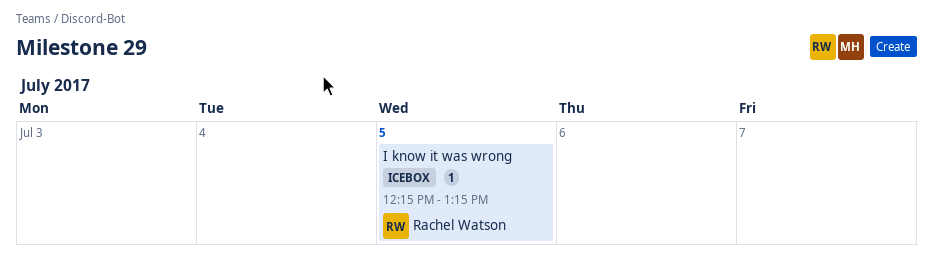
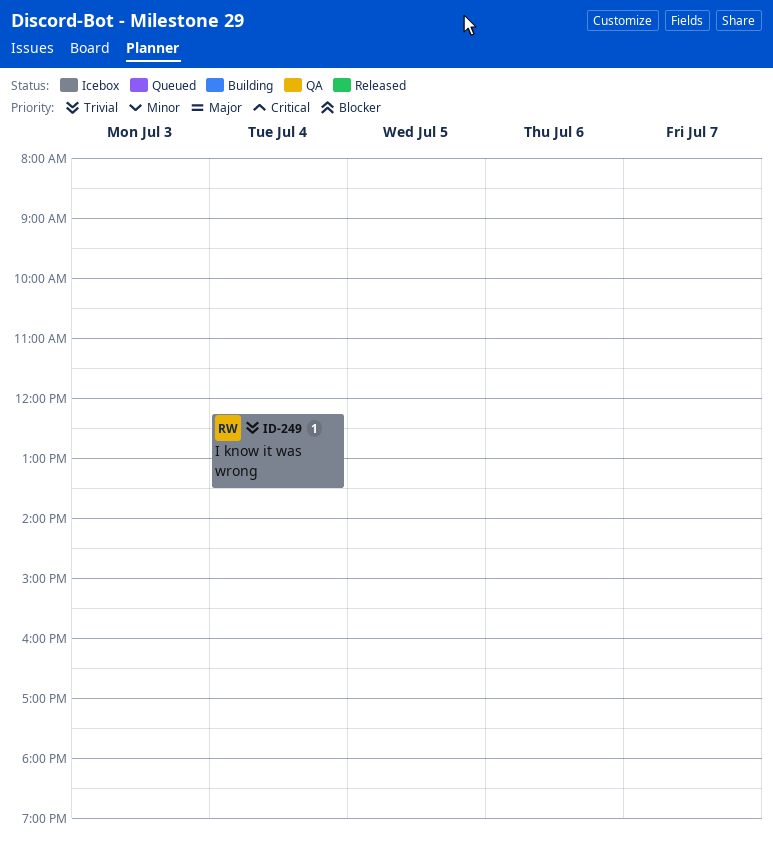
I know it was wrong, day: Jul 5 -> Jul 4
I know it was wrong, ends: 13:15 -> 13:30

